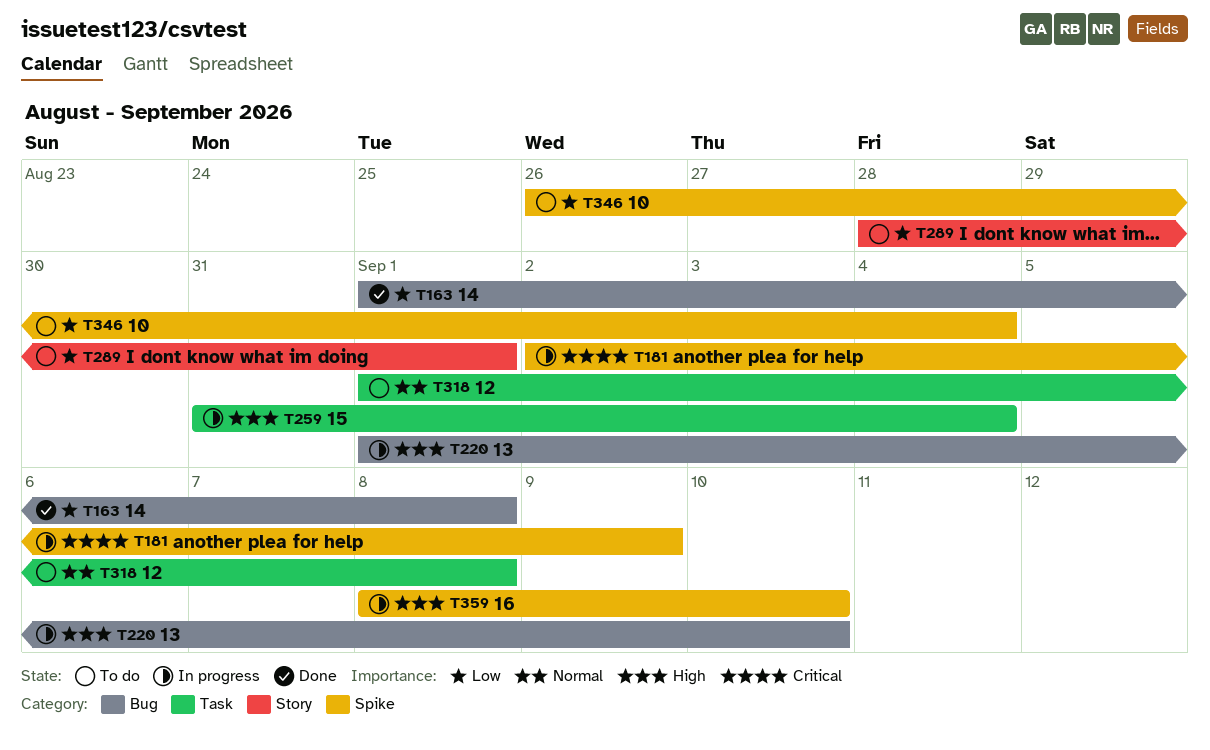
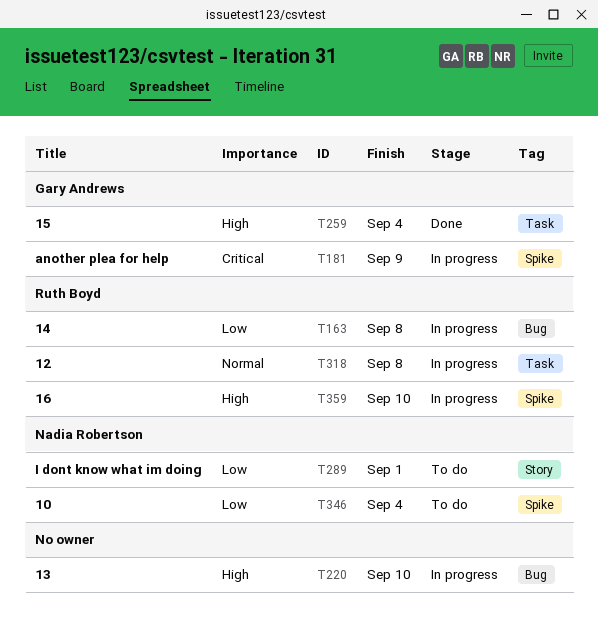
T163, status: Done -> In progress
T259, status: In progress -> Done
T318, status: To do -> In progress

